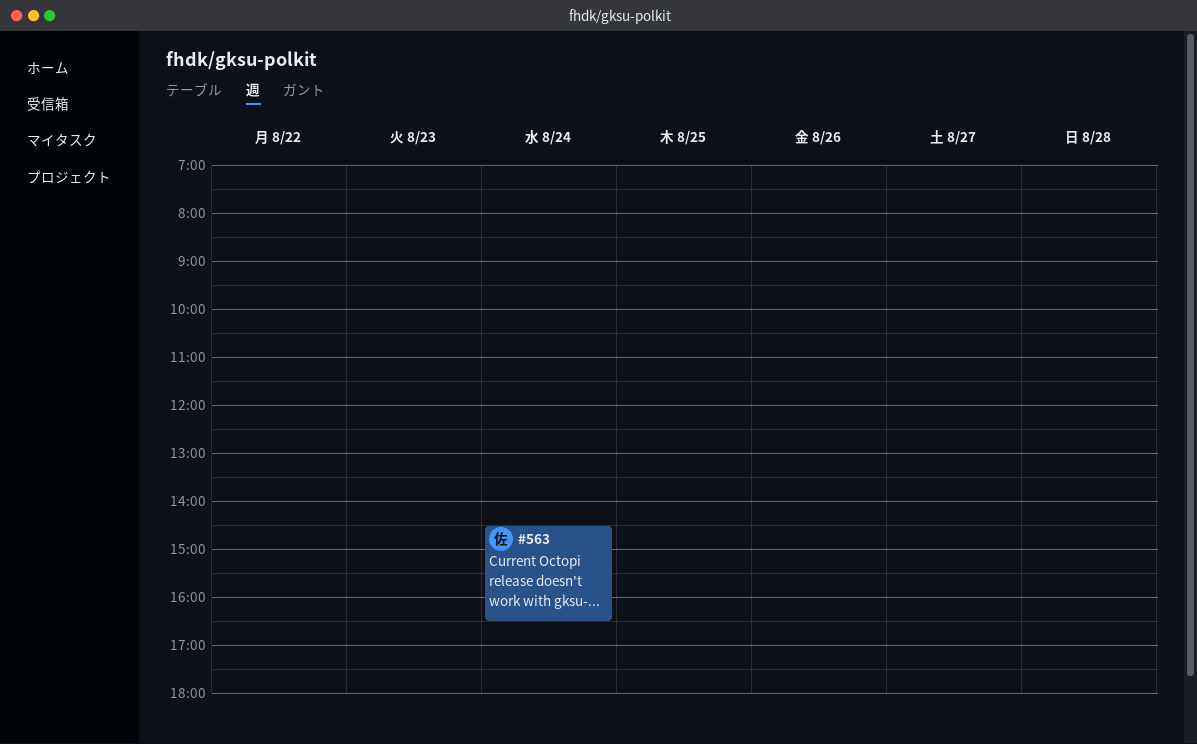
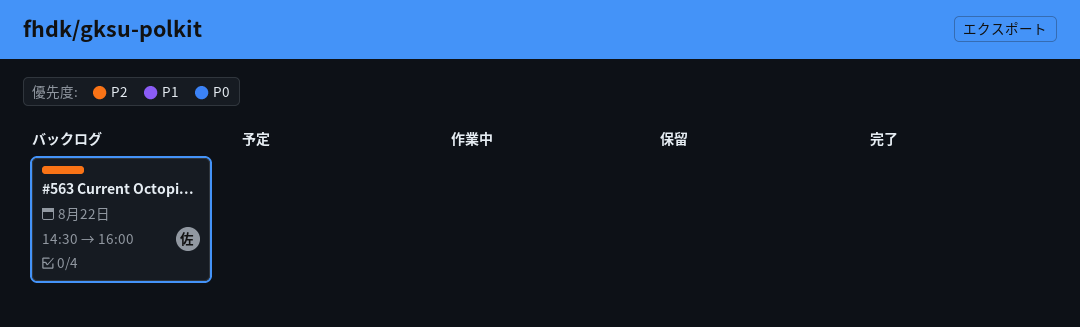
#563, day: Aug 24 -> Aug 22
#563, ends: 16:30 -> 16:00

